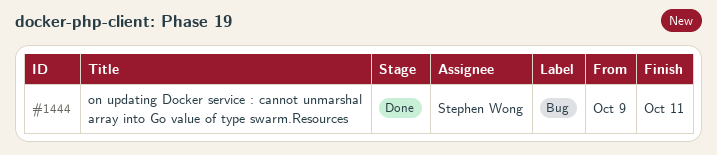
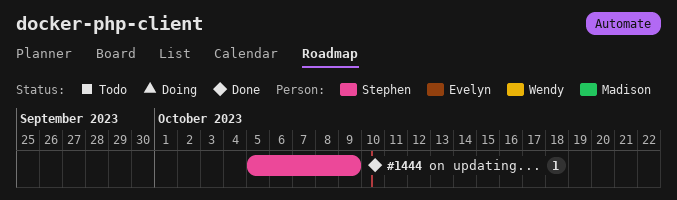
#1444, start: Oct 9 -> Oct 5
#1444, due: Oct 11 -> Oct 9

